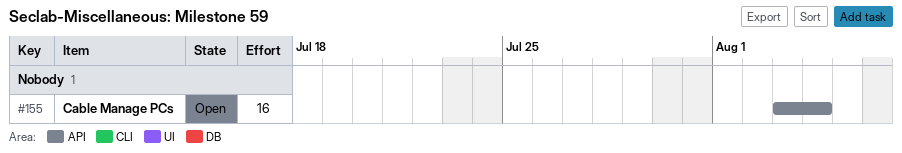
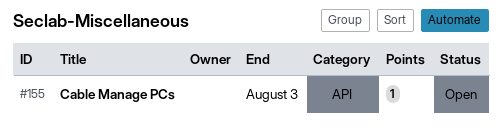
#155, estimate: 16 -> 1
#155, due: Aug 4 -> Aug 3

